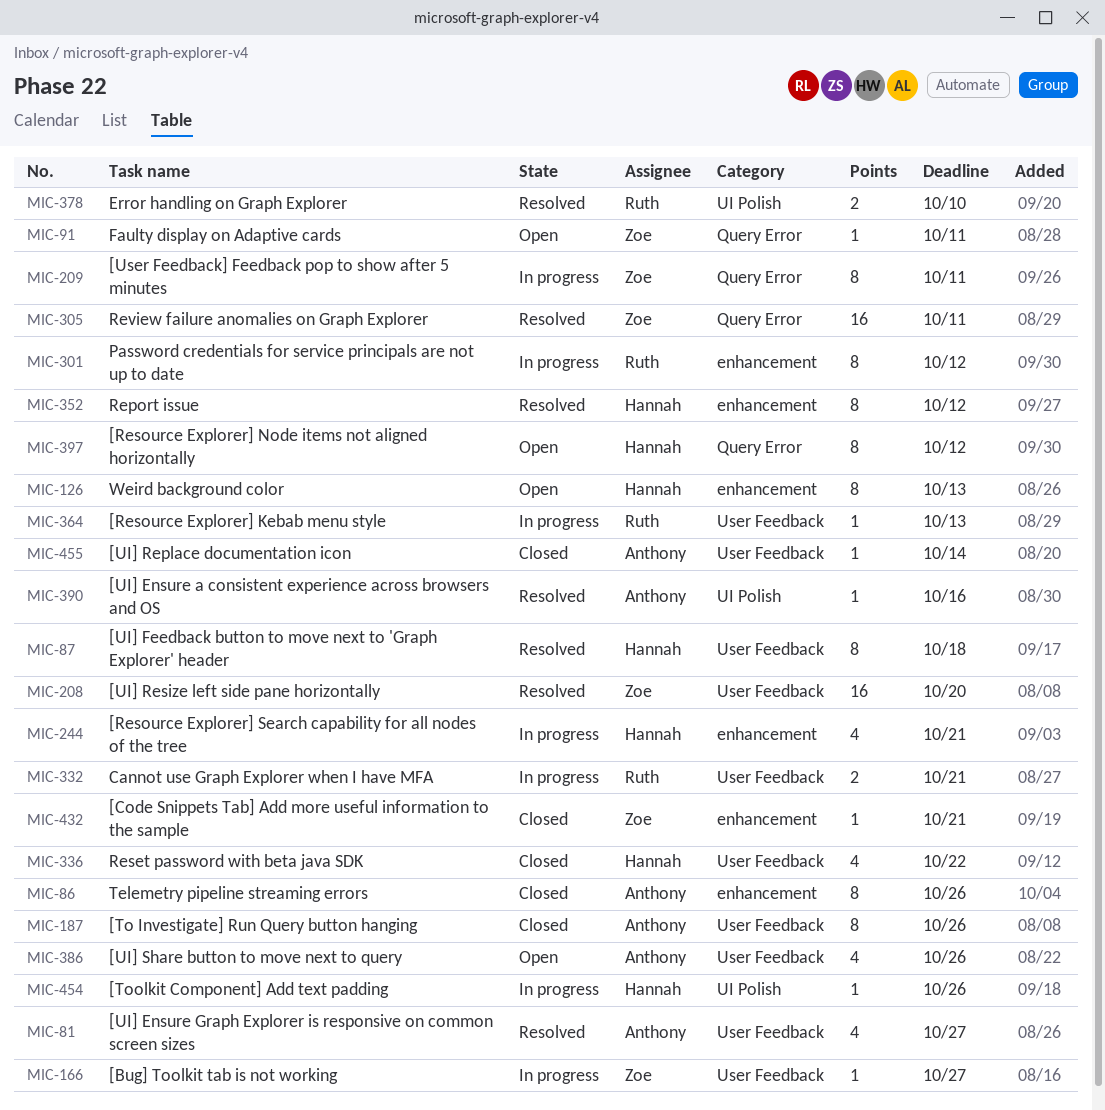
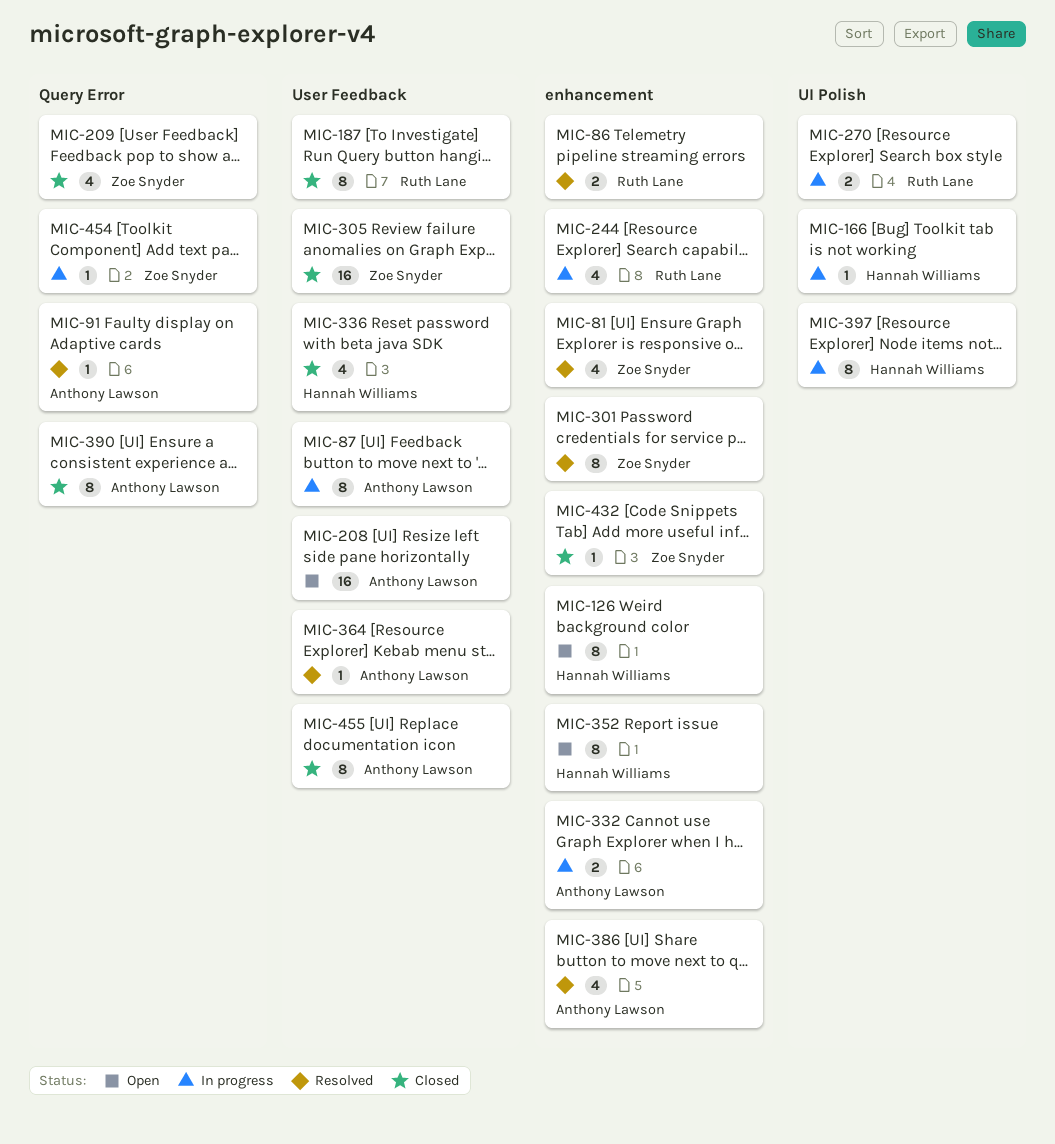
MIC-81, owner: Anthony Lawson -> Zoe Snyder
MIC-81, label: User Feedback -> enhancement
MIC-86, status: Closed -> Resolved
MIC-86, owner: Anthony Lawson -> Ruth Lane
MIC-86, estimate: 8 -> 2
MIC-87, status: Resolved -> In progress
MIC-87, owner: Hannah Williams -> Anthony Lawson
MIC-91, status: Open -> Resolved
MIC-91, owner: Zoe Snyder -> Anthony Lawson
MIC-166, owner: Zoe Snyder -> Hannah Williams
MIC-166, label: User Feedback -> UI Polish
MIC-187, owner: Anthony Lawson -> Ruth Lane
MIC-208, status: Resolved -> Open
MIC-208, owner: Zoe Snyder -> Anthony Lawson
MIC-209, status: In progress -> Closed
MIC-209, estimate: 8 -> 4
MIC-244, owner: Hannah Williams -> Ruth Lane
MIC-270: none -> present
MIC-301, status: In progress -> Resolved
MIC-301, owner: Ruth Lane -> Zoe Snyder
MIC-305, status: Resolved -> Closed
MIC-305, label: Query Error -> User Feedback
MIC-332, owner: Ruth Lane -> Anthony Lawson
MIC-332, label: User Feedback -> enhancement
MIC-352, status: Resolved -> Open
MIC-364, status: In progress -> Resolved
MIC-364, owner: Ruth Lane -> Anthony Lawson
MIC-378: present -> none
MIC-386, status: Open -> Resolved
MIC-386, label: User Feedback -> enhancement
MIC-390, status: Resolved -> Closed
MIC-390, label: UI Polish -> Query Error
MIC-390, estimate: 1 -> 8
MIC-397, status: Open -> In progress
MIC-397, label: Query Error -> UI Polish
MIC-454, owner: Hannah Williams -> Zoe Snyder
MIC-454, label: UI Polish -> Query Error
MIC-455, estimate: 1 -> 8

